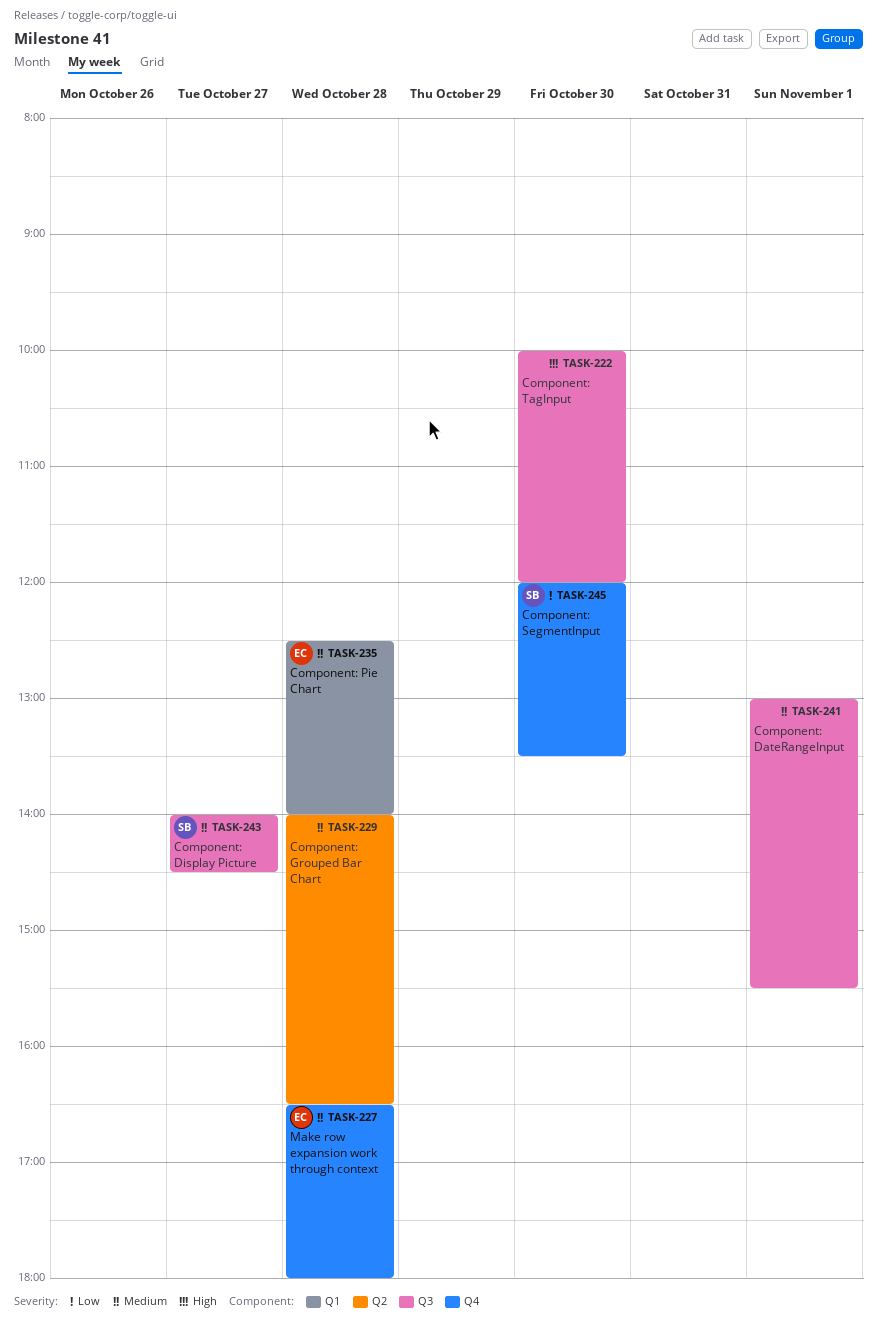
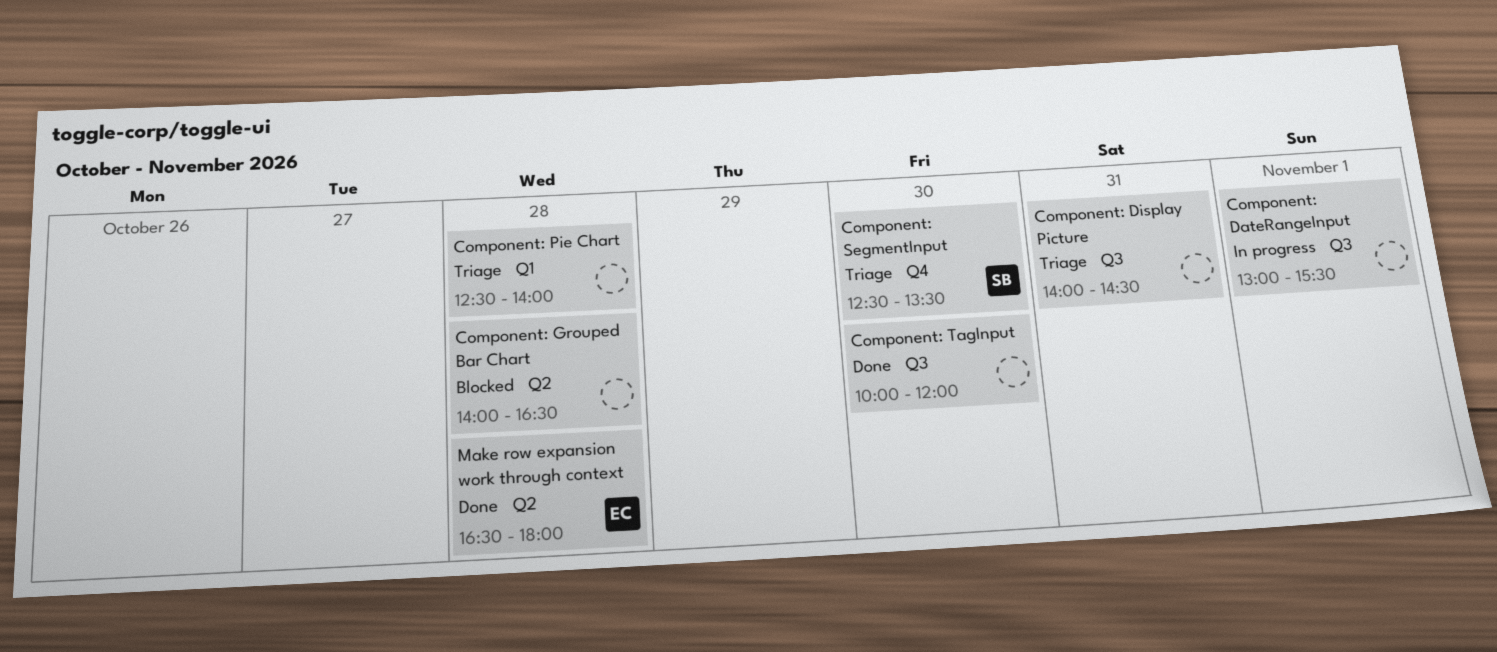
Component: Display Picture, owner: SB -> none
Component: Display Picture, day: Oct 27 -> Oct 31
Component: Pie Chart, owner: EC -> none
Component: SegmentInput, begins: 12:00 -> 12:30
Make row expansion work through context, label: Q4 -> Q2

